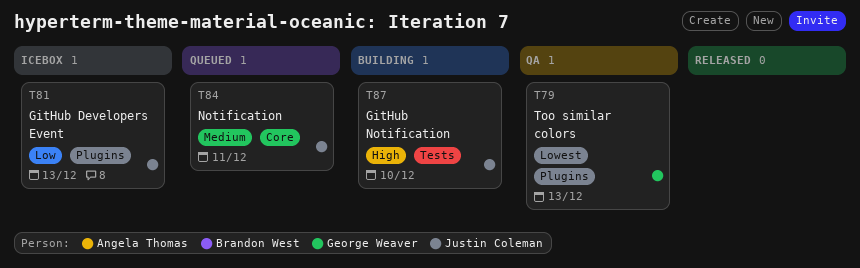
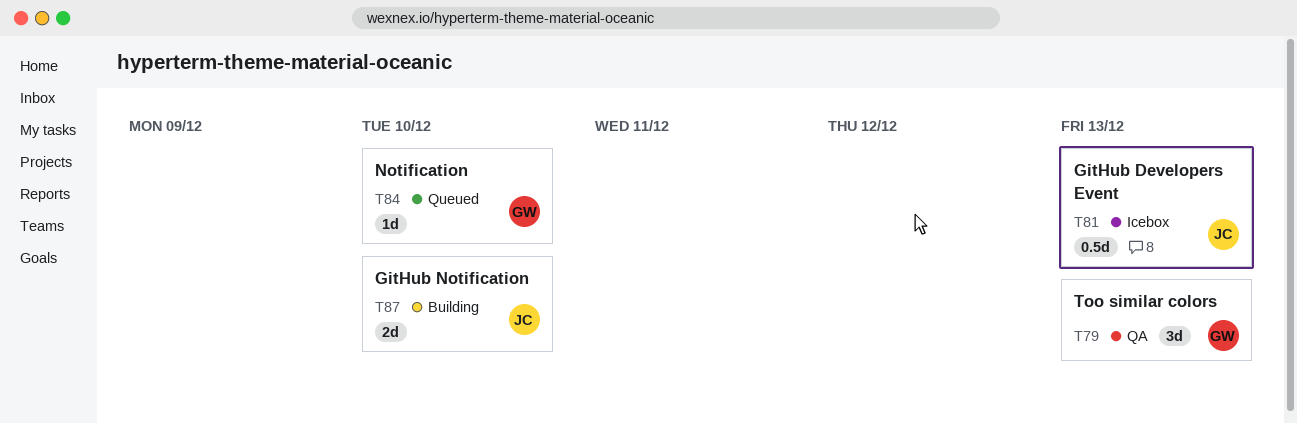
T84, owner: Justin Coleman -> George Weaver
T84, due: Dec 11 -> Dec 10

